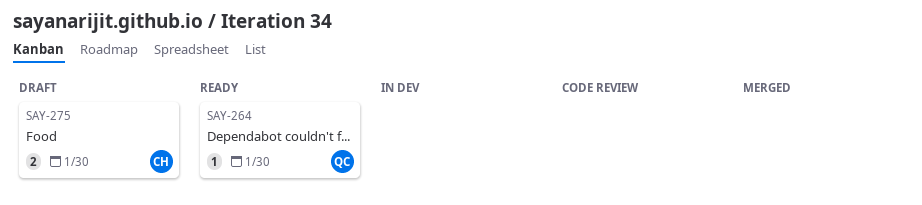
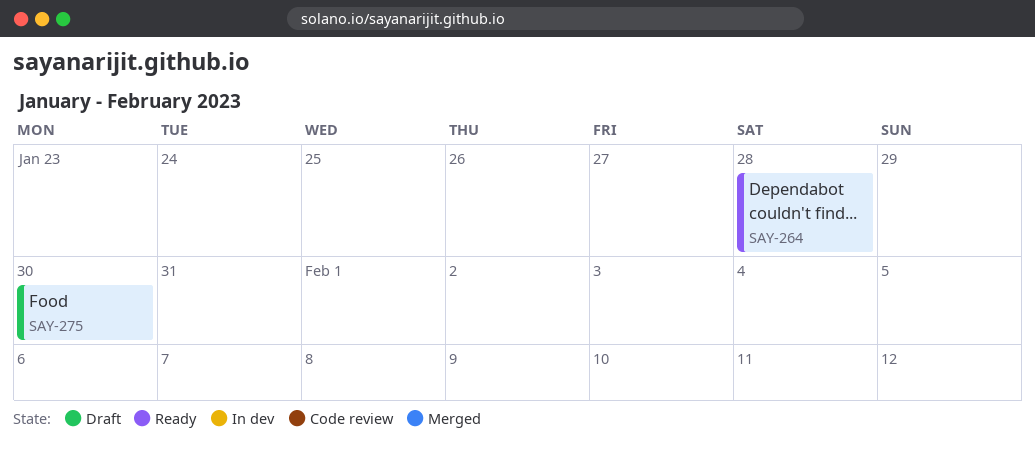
SAY-264, due: Jan 30 -> Jan 28

